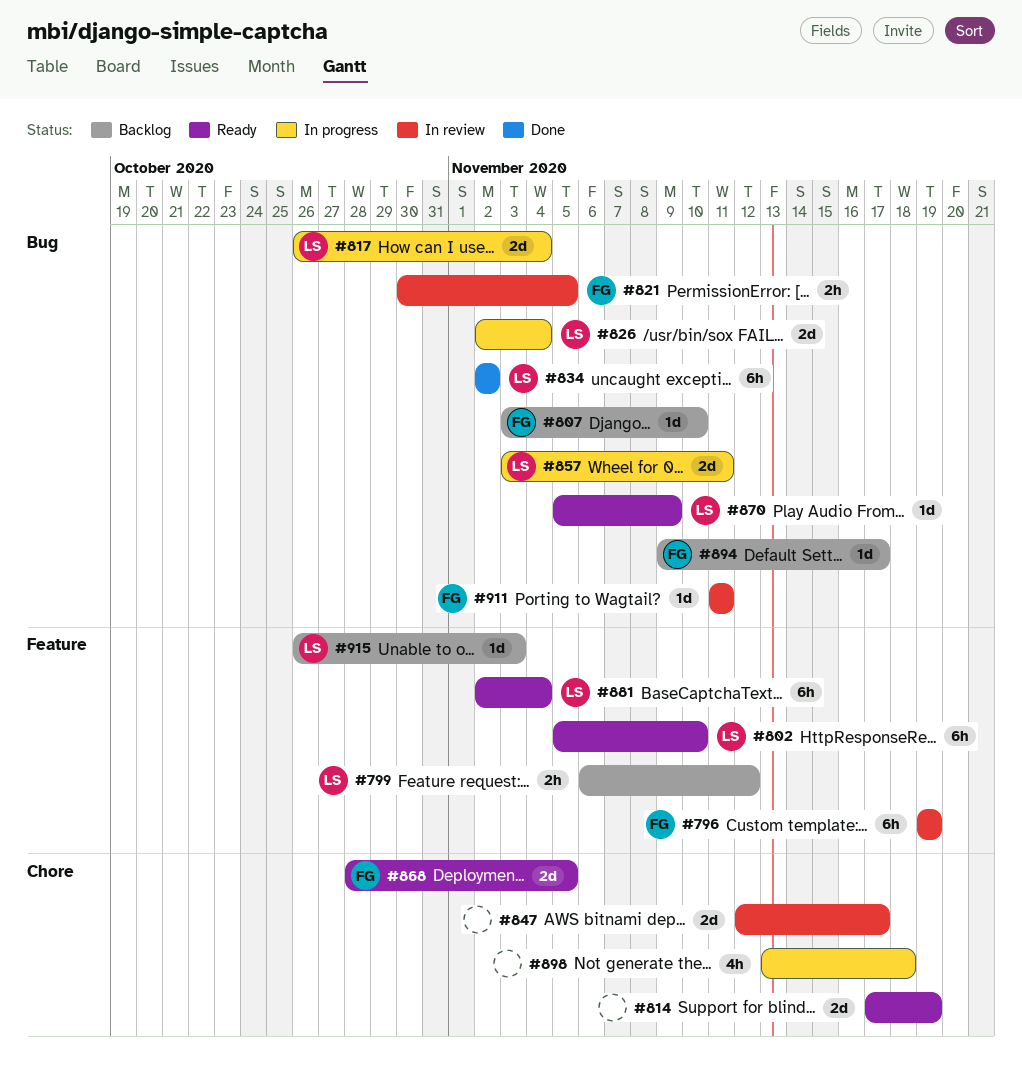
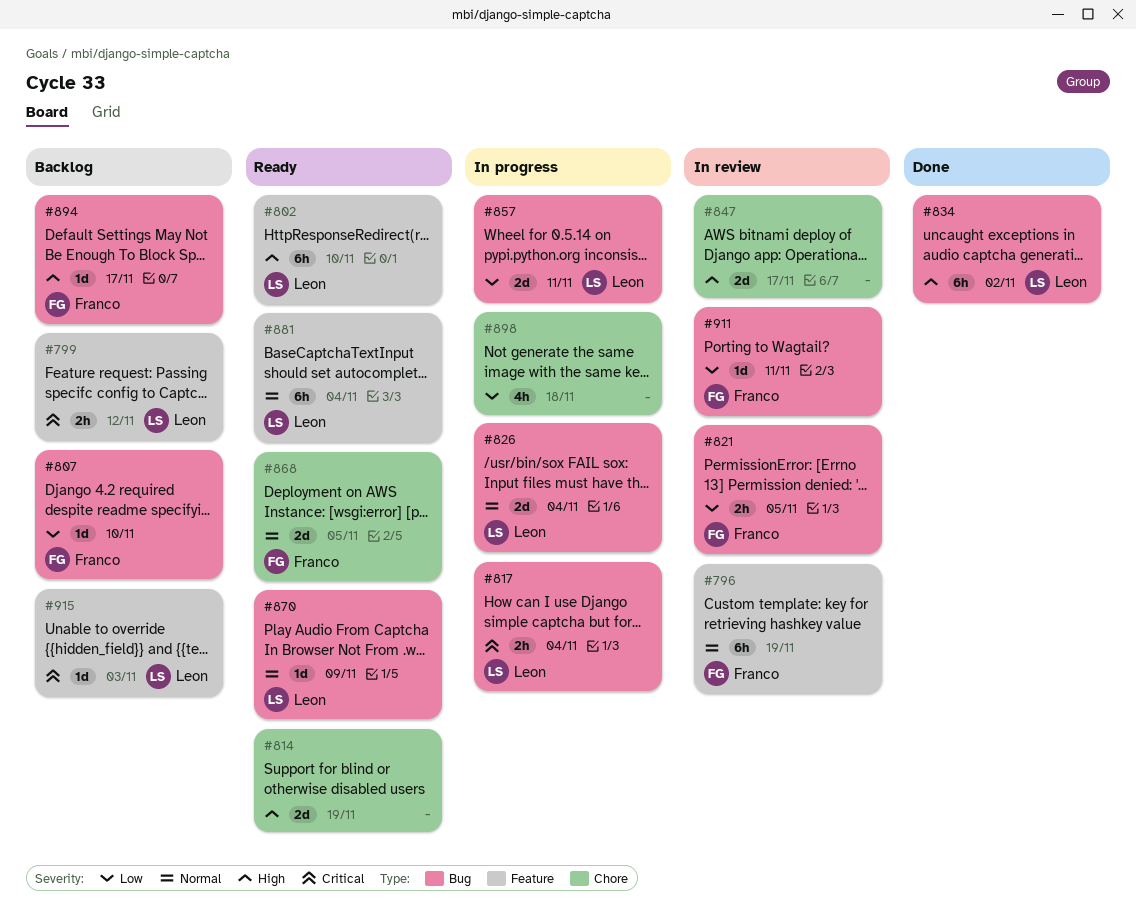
#817, estimate: 2d -> 2h

